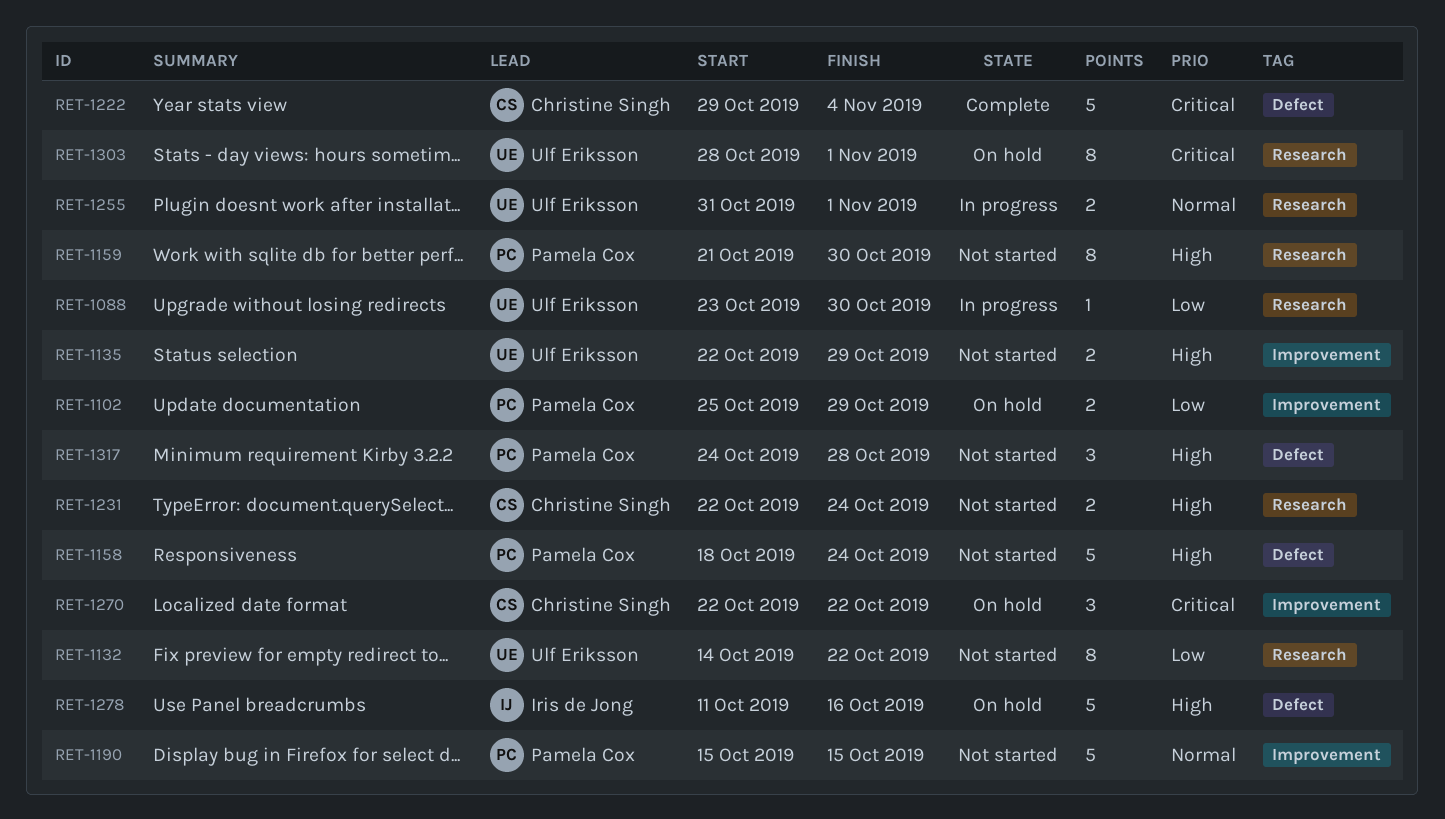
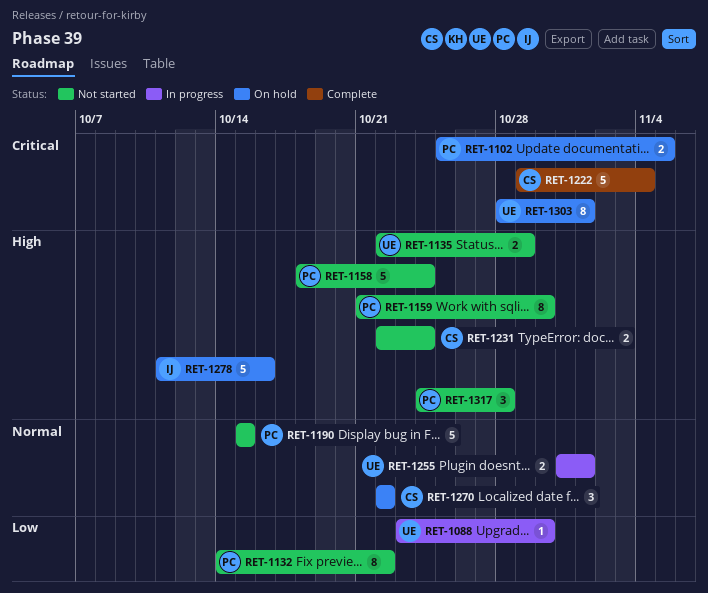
RET-1102, priority: Low -> Critical
RET-1102, due: Oct 29 -> Nov 5
RET-1132, owner: Ulf Eriksson -> Pamela Cox
RET-1270, priority: Critical -> Normal

